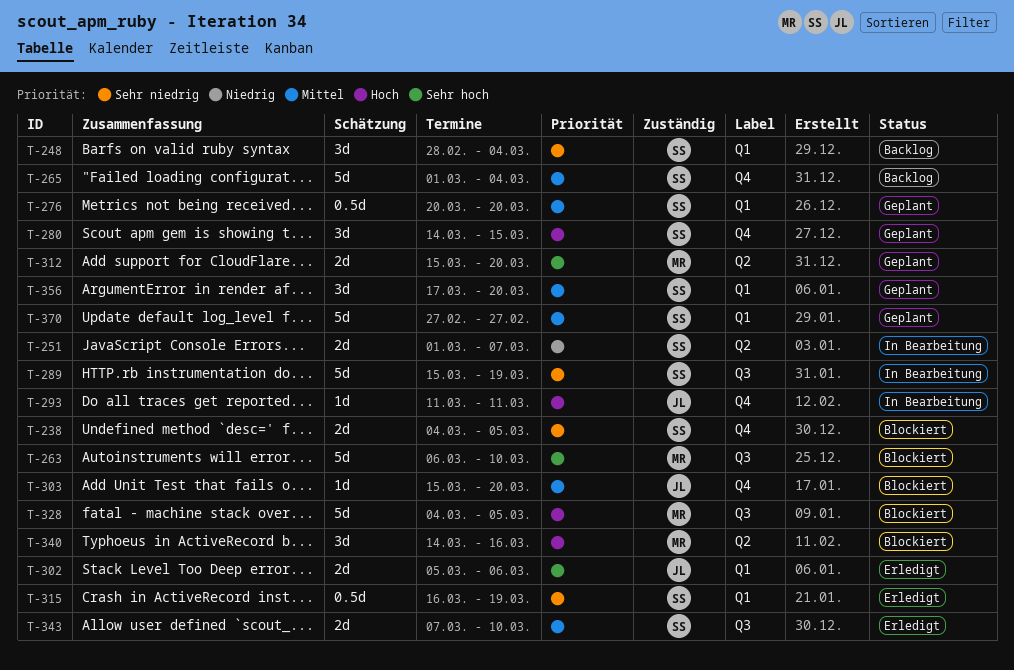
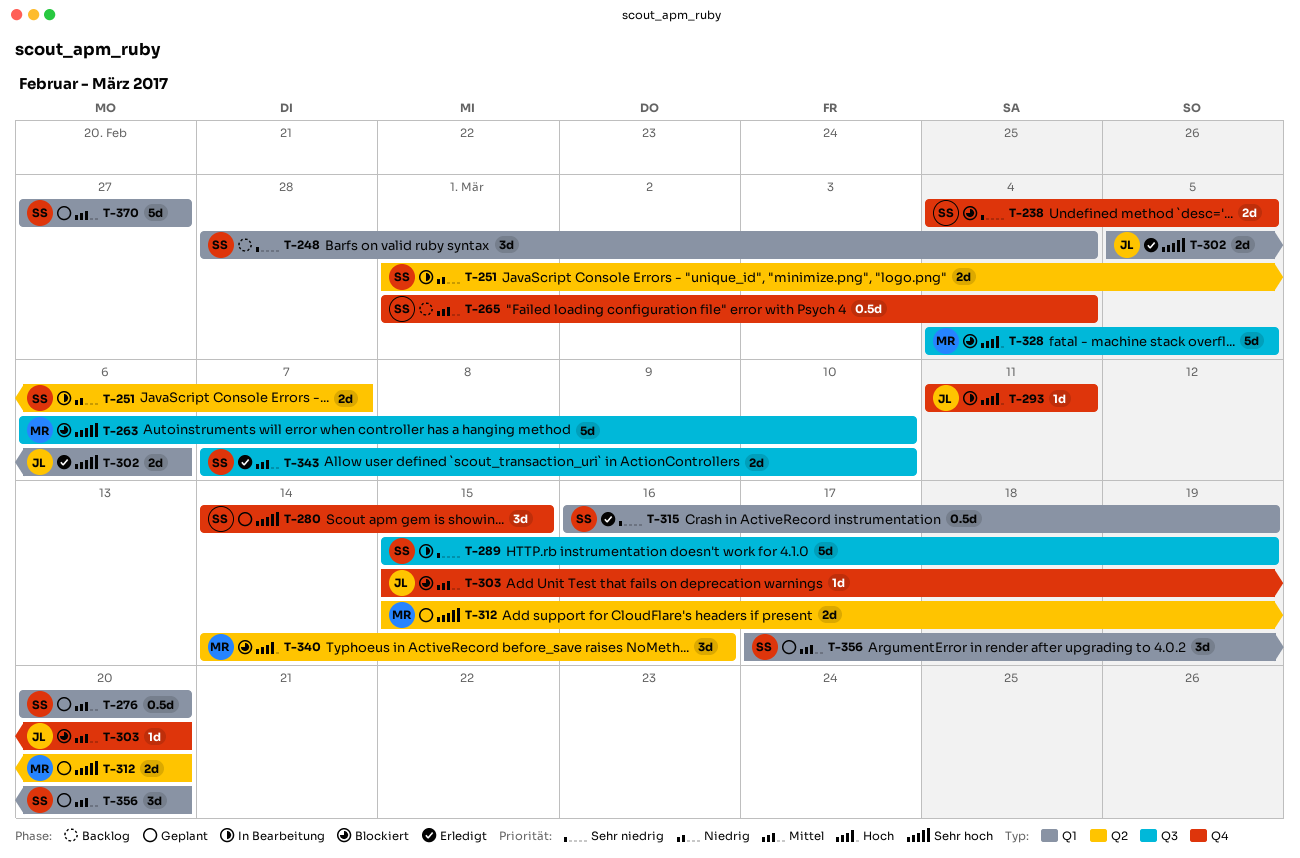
T-265, estimate: 5d -> 0.5d
T-280, priority: Hoch -> Sehr hoch

